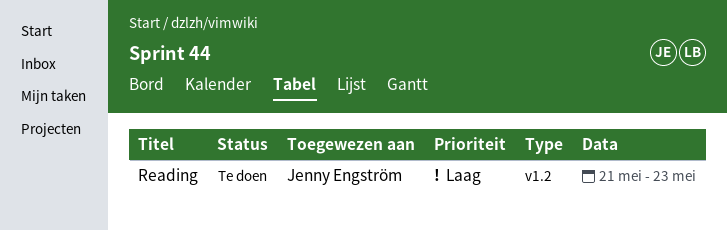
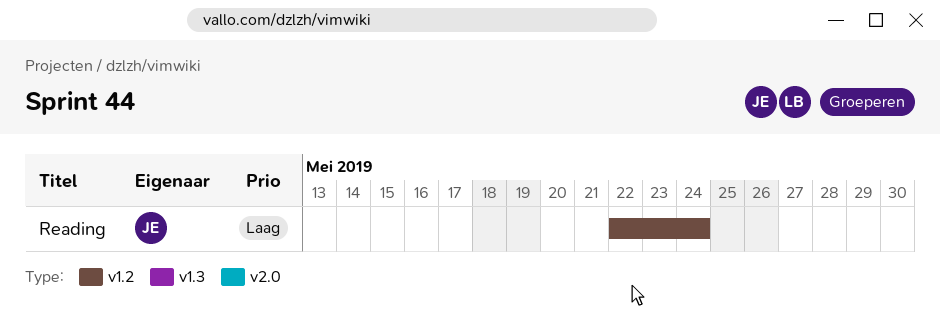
Reading, start: May 21 -> May 22
Reading, due: May 23 -> May 24

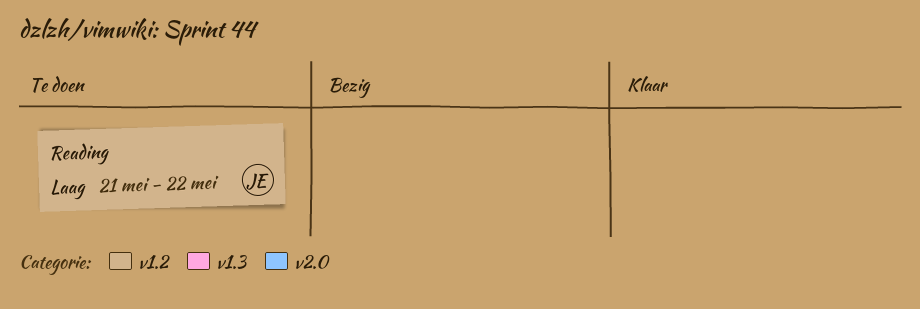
Reading, start: May 22 -> May 21
Reading, due: May 24 -> May 22

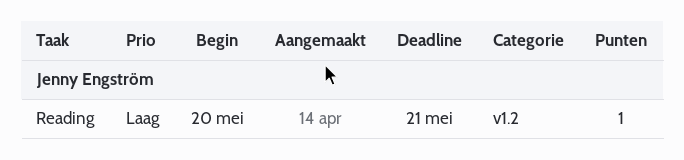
Reading, start: May 21 -> May 20
Reading, due: May 22 -> May 21

